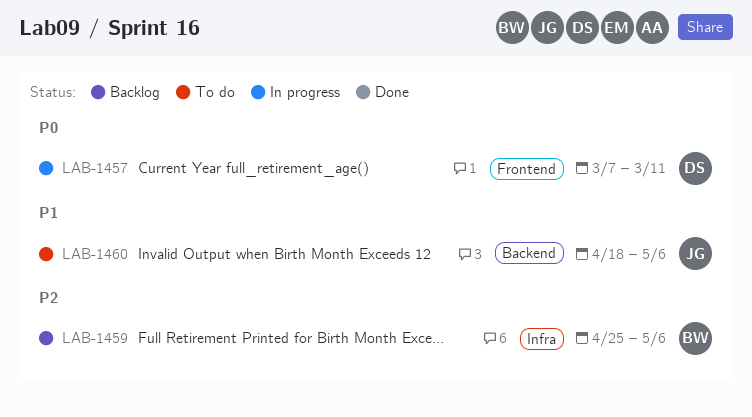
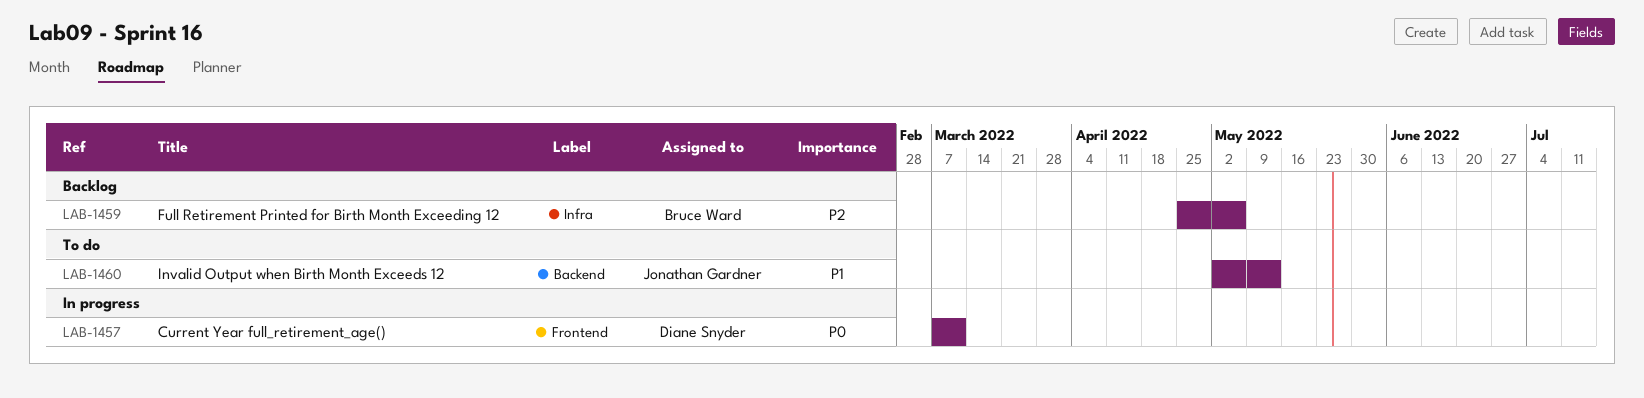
LAB-1460, start: Apr 18 -> May 2
LAB-1460, due: May 6 -> May 13

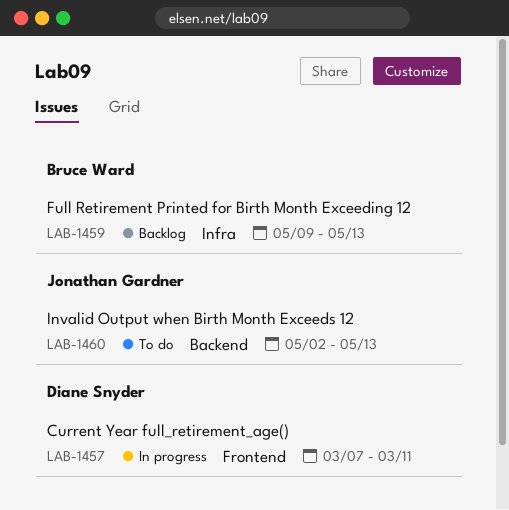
LAB-1459, start: Apr 25 -> May 9
LAB-1459, due: May 6 -> May 13

